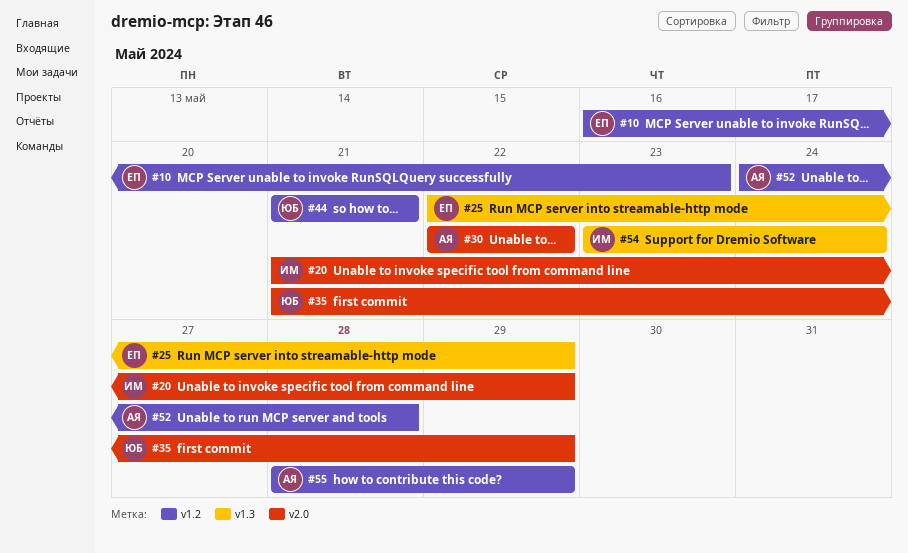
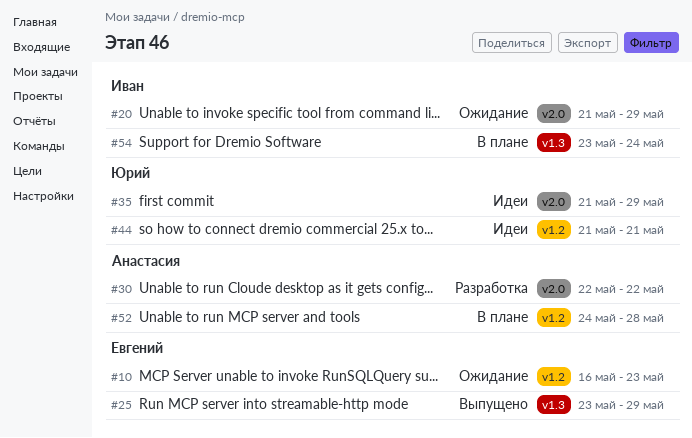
#25, start: May 22 -> May 23
#55: present -> none

